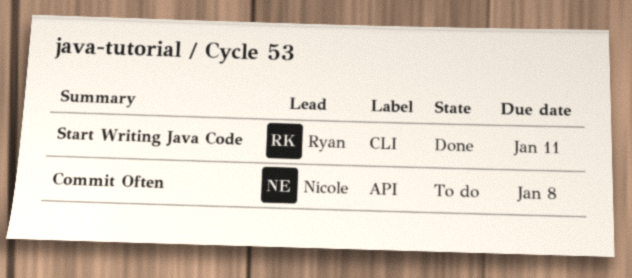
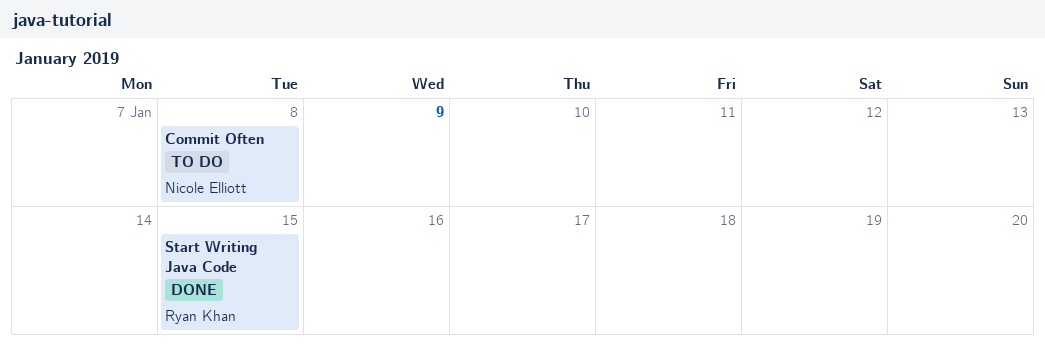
Start Writing Java Code, due: Jan 11 -> Jan 15

